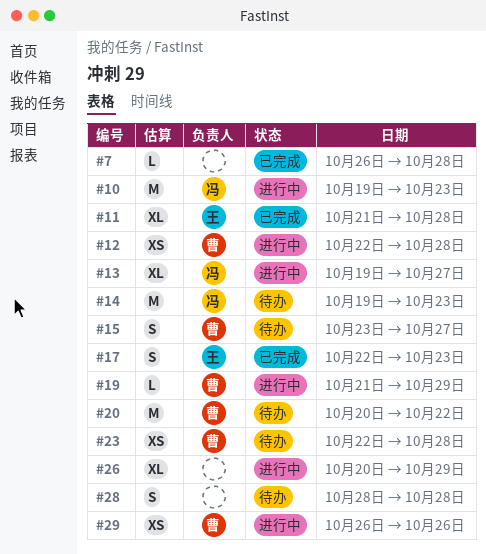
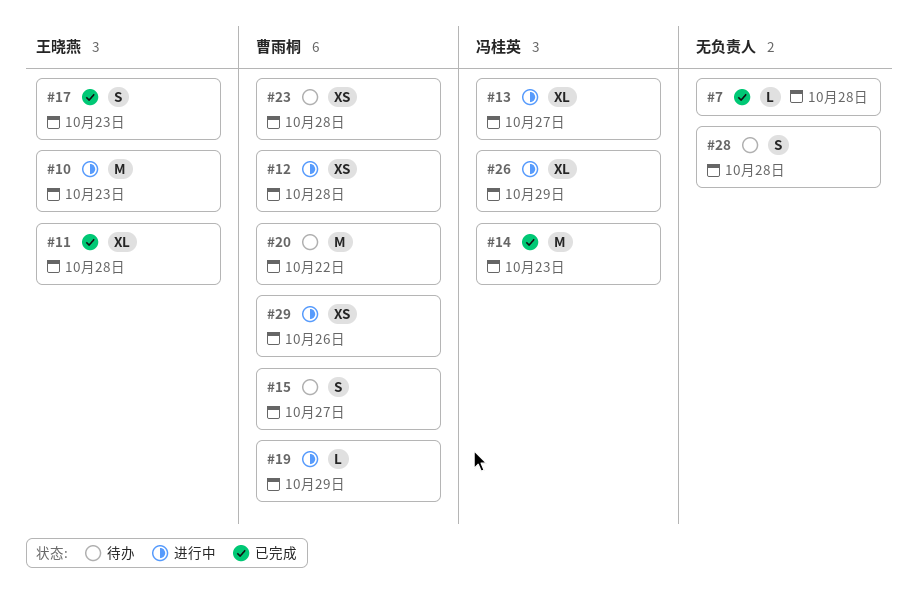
#10, owner: 冯桂英 -> 王晓燕
#14, status: 待办 -> 已完成
#26, owner: none -> 冯桂英

